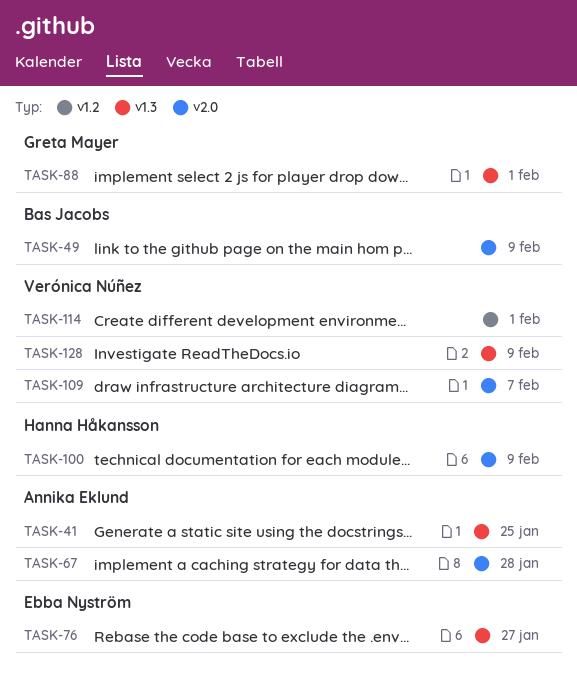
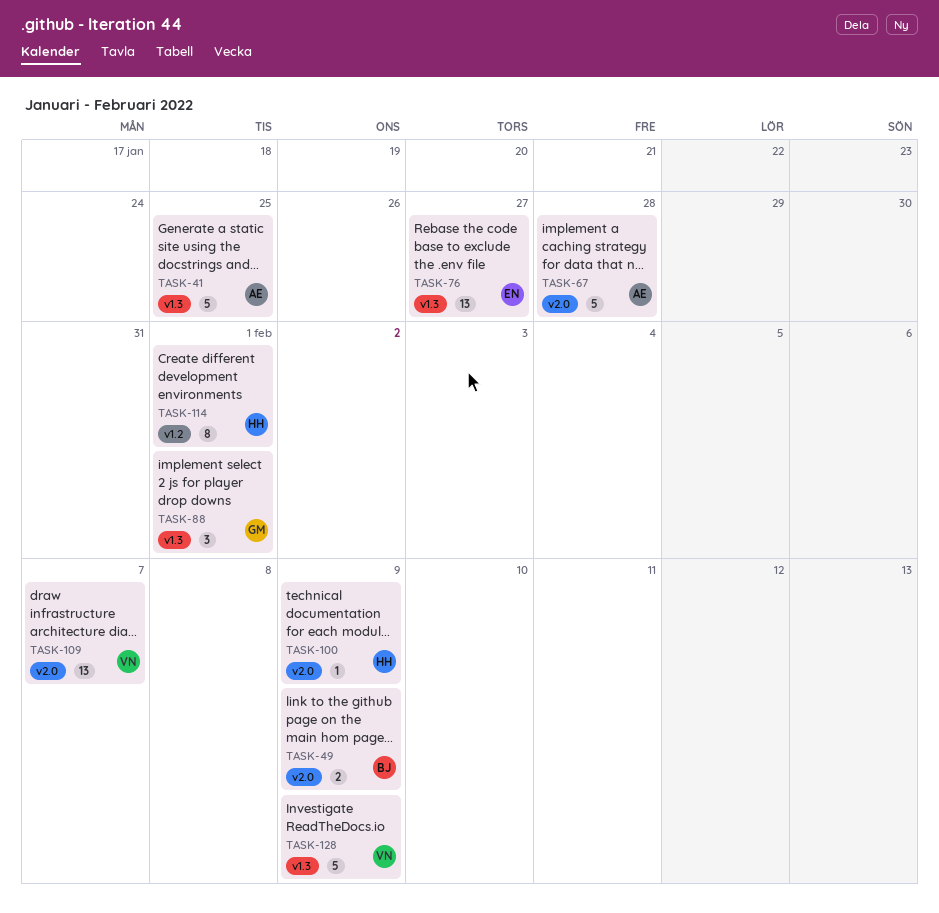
TASK-114, owner: Verónica Núñez -> Hanna Håkansson

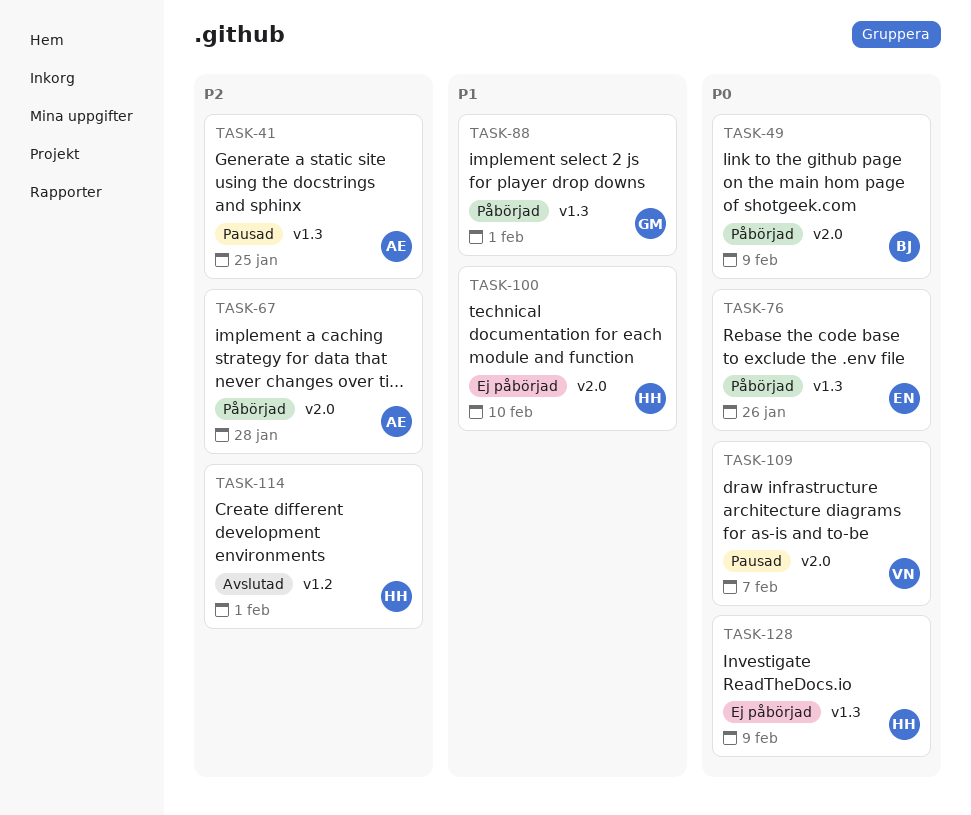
TASK-76, due: Jan 27 -> Jan 26
TASK-100, due: Feb 9 -> Feb 10
TASK-128, owner: VN -> HH

